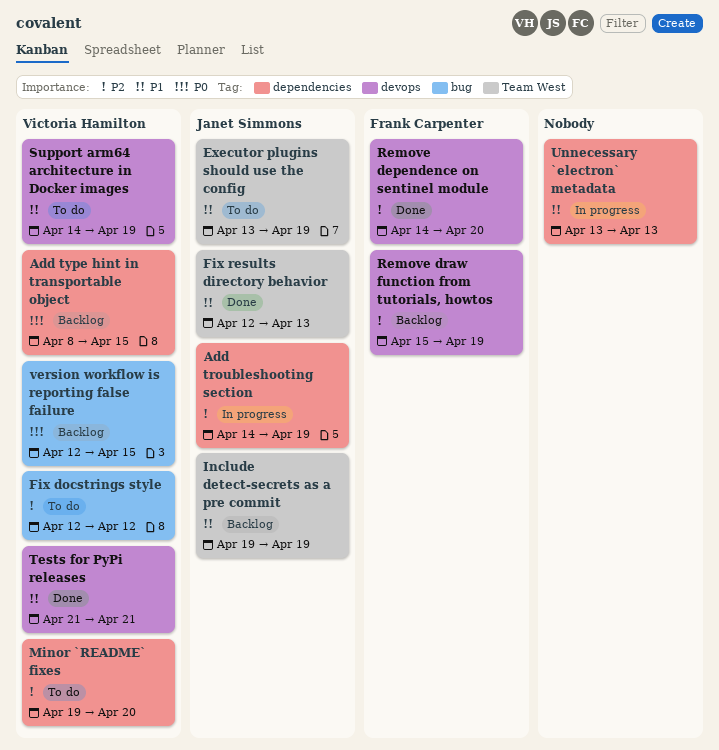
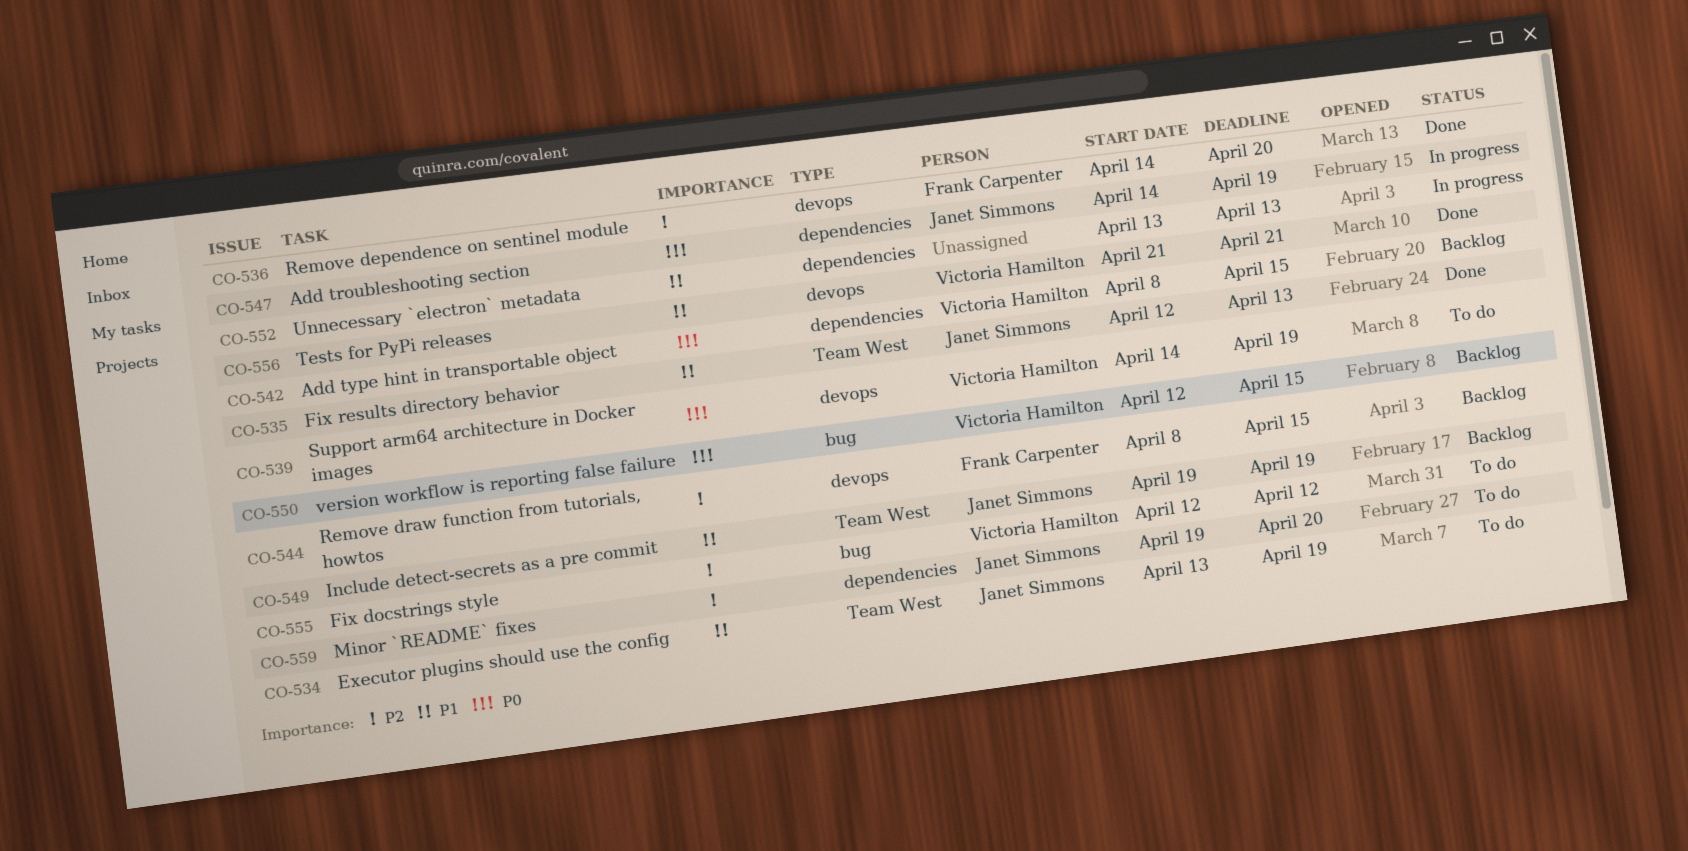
Add troubleshooting section, priority: P2 -> P0
Minor `README` fixes, owner: Victoria Hamilton -> Janet Simmons
Remove draw function from tutorials, howtos, start: Apr 15 -> Apr 8
Remove draw function from tutorials, howtos, due: Apr 19 -> Apr 15
Support arm64 architecture in Docker images, priority: P1 -> P0

